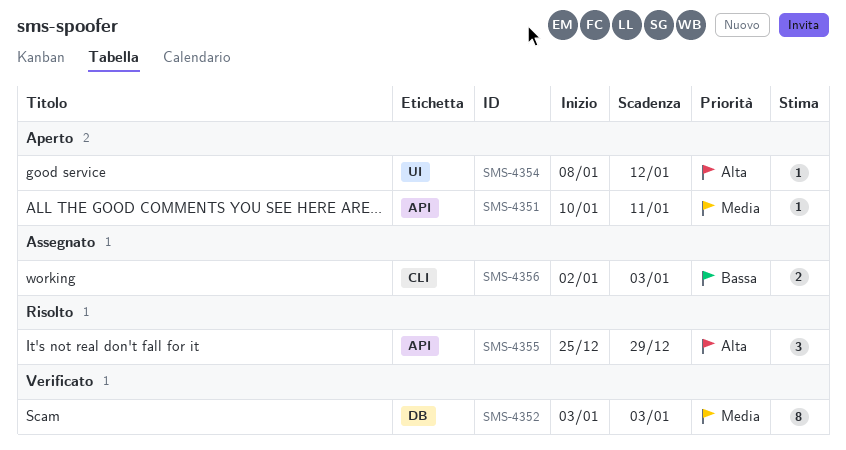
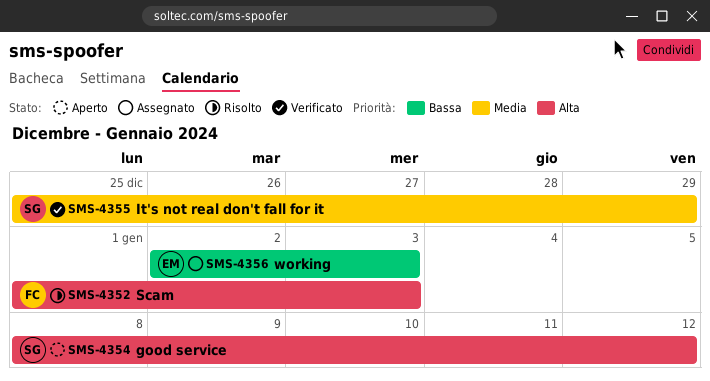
SMS-4351: present -> none
SMS-4352, status: Verificato -> Risolto
SMS-4352, priority: Media -> Alta
SMS-4352, start: Jan 3 -> Jan 1
SMS-4355, status: Risolto -> Verificato
SMS-4355, priority: Alta -> Media

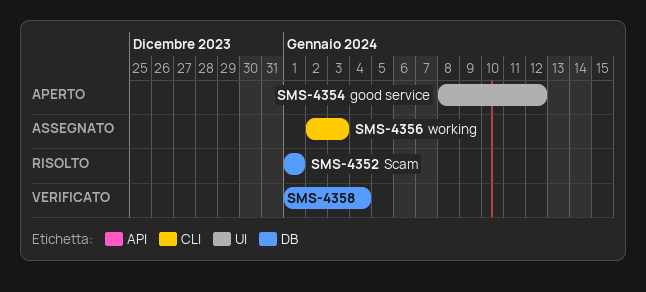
SMS-4352, due: Jan 3 -> Jan 1
SMS-4355: present -> none
SMS-4358: none -> present

